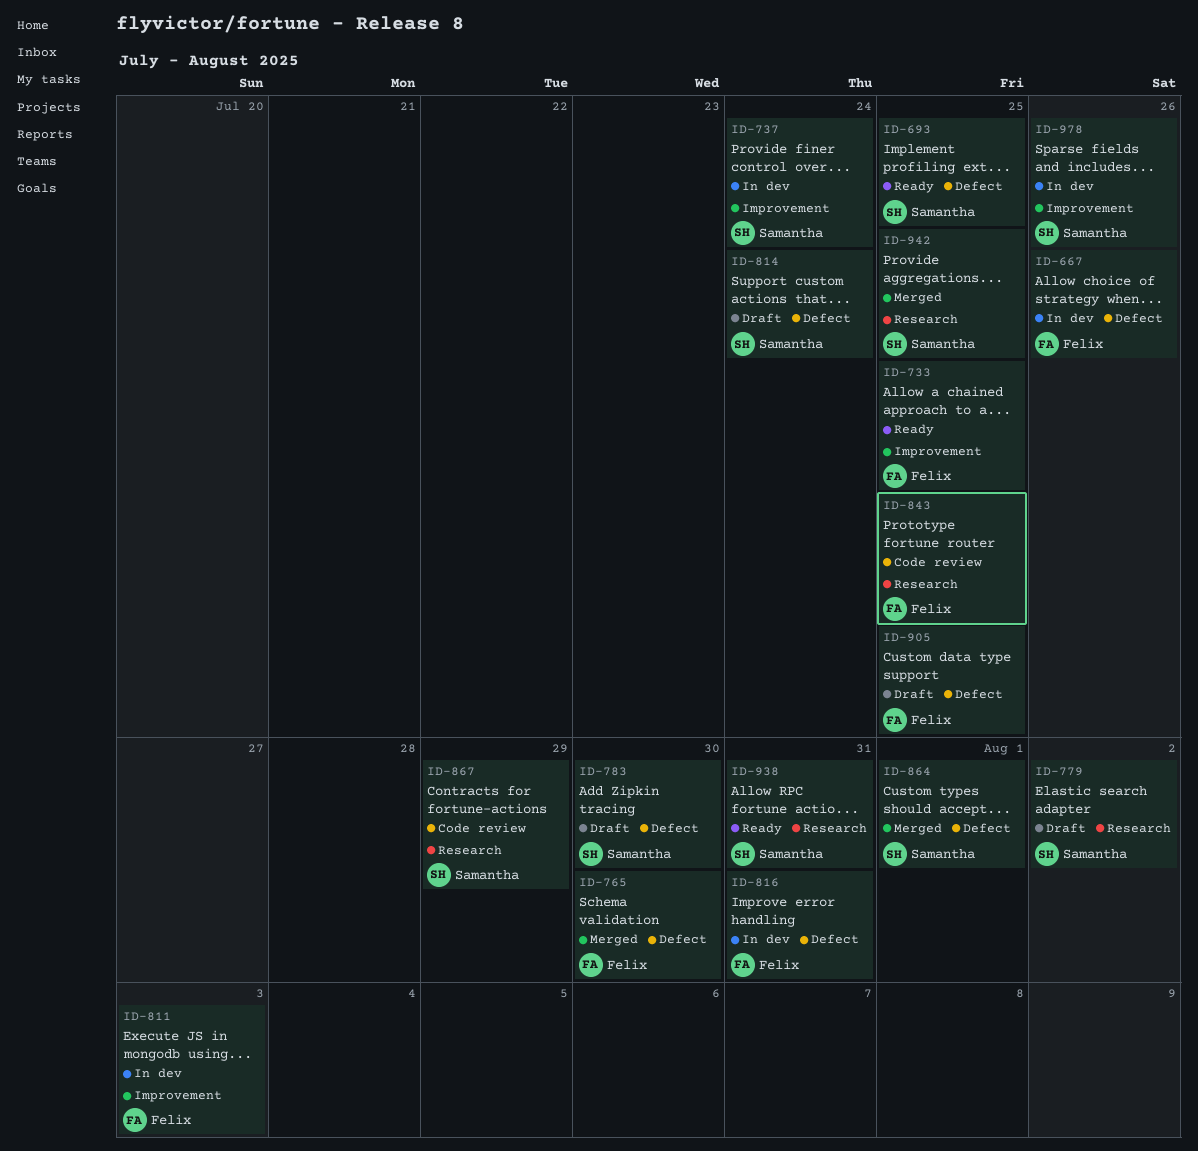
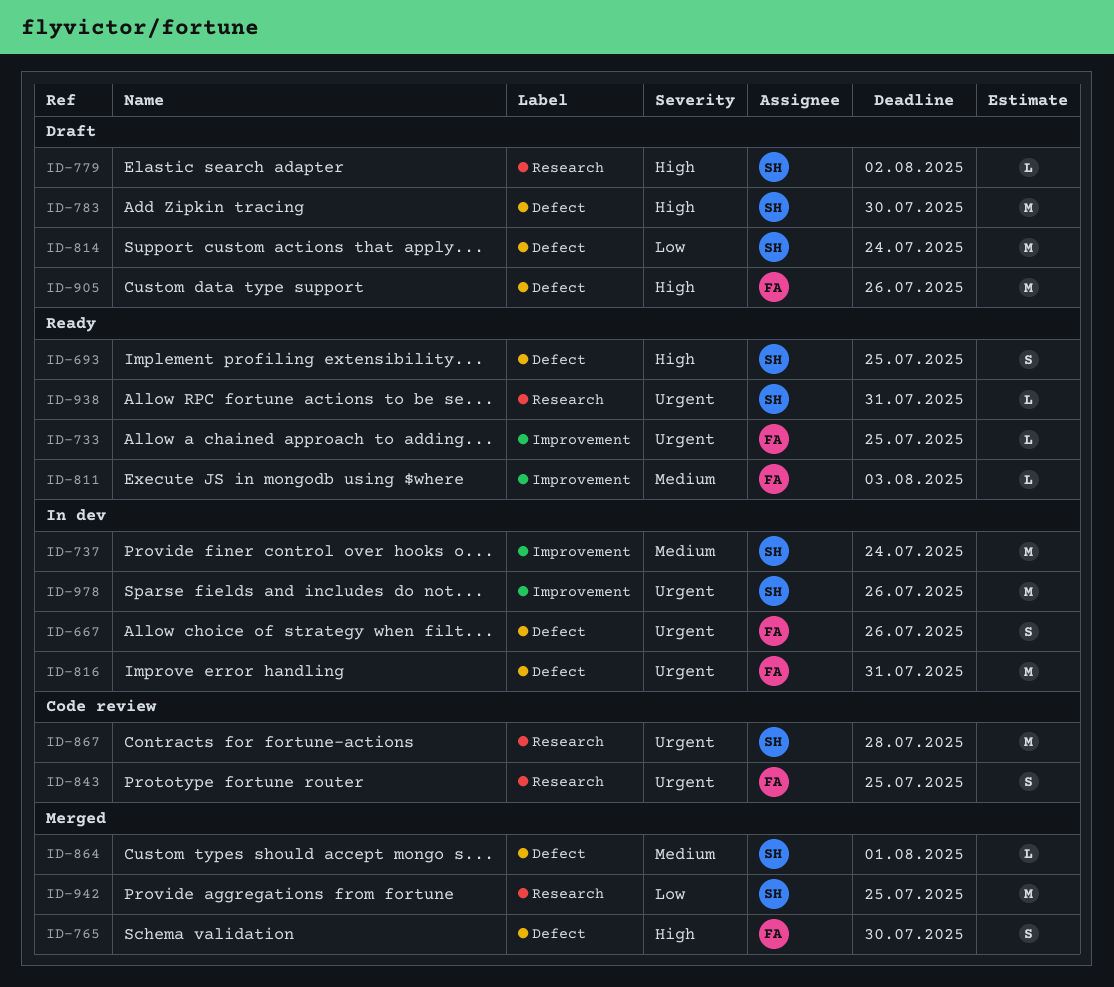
ID-811, status: In dev -> Ready
ID-867, due: Jul 29 -> Jul 28
ID-905, due: Jul 25 -> Jul 26

